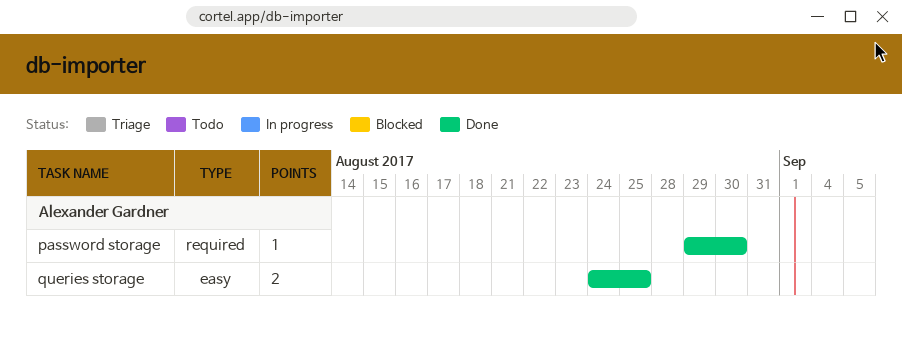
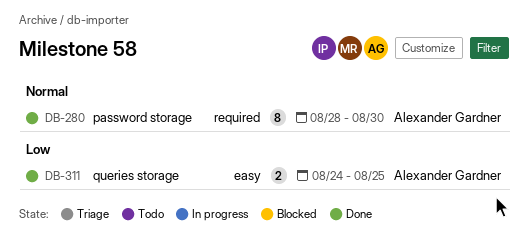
password storage, estimate: 1 -> 8
password storage, start: Aug 29 -> Aug 28

